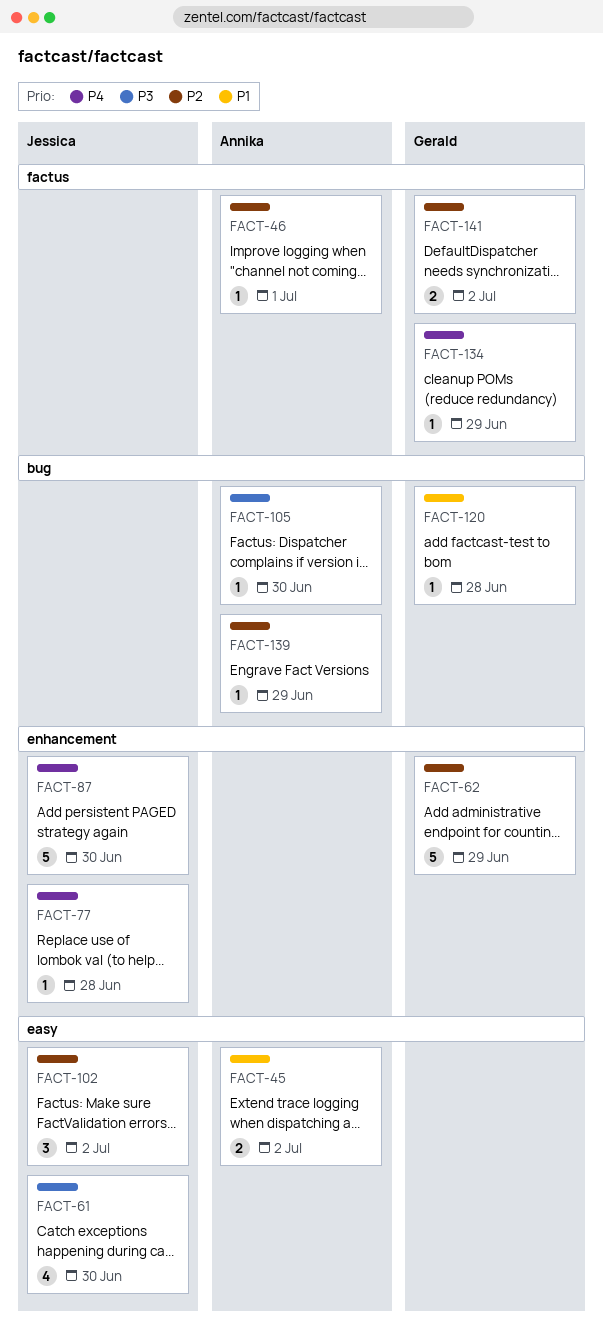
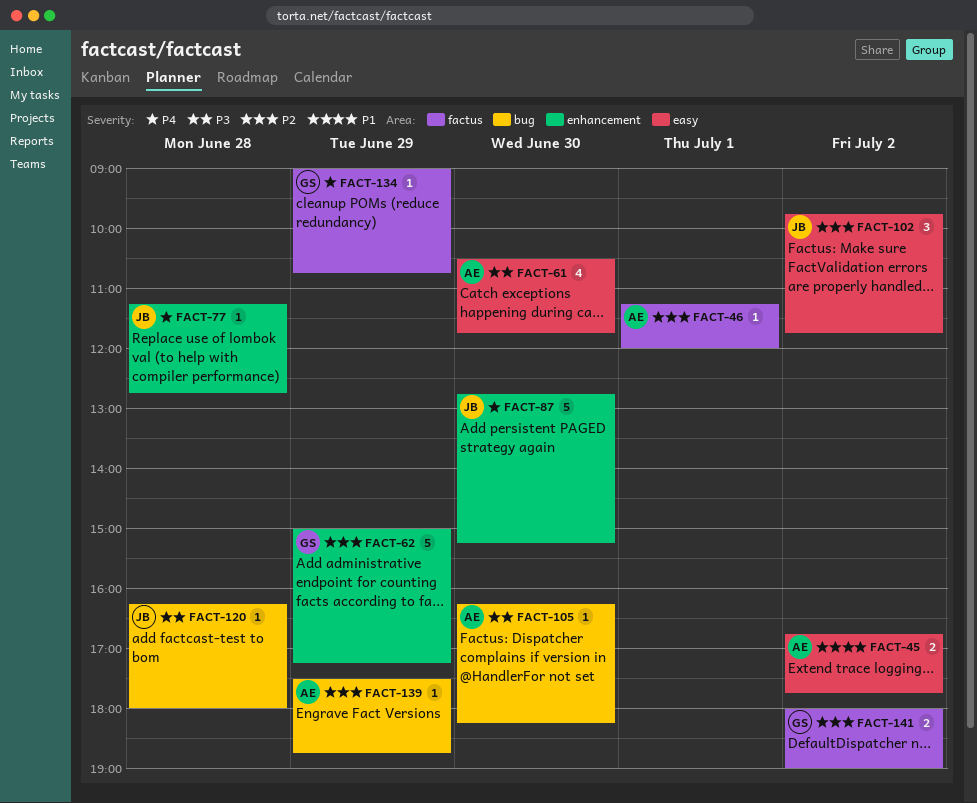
FACT-61, owner: Jessica -> Annika
FACT-120, owner: Gerald -> Jessica
FACT-120, priority: P1 -> P3

